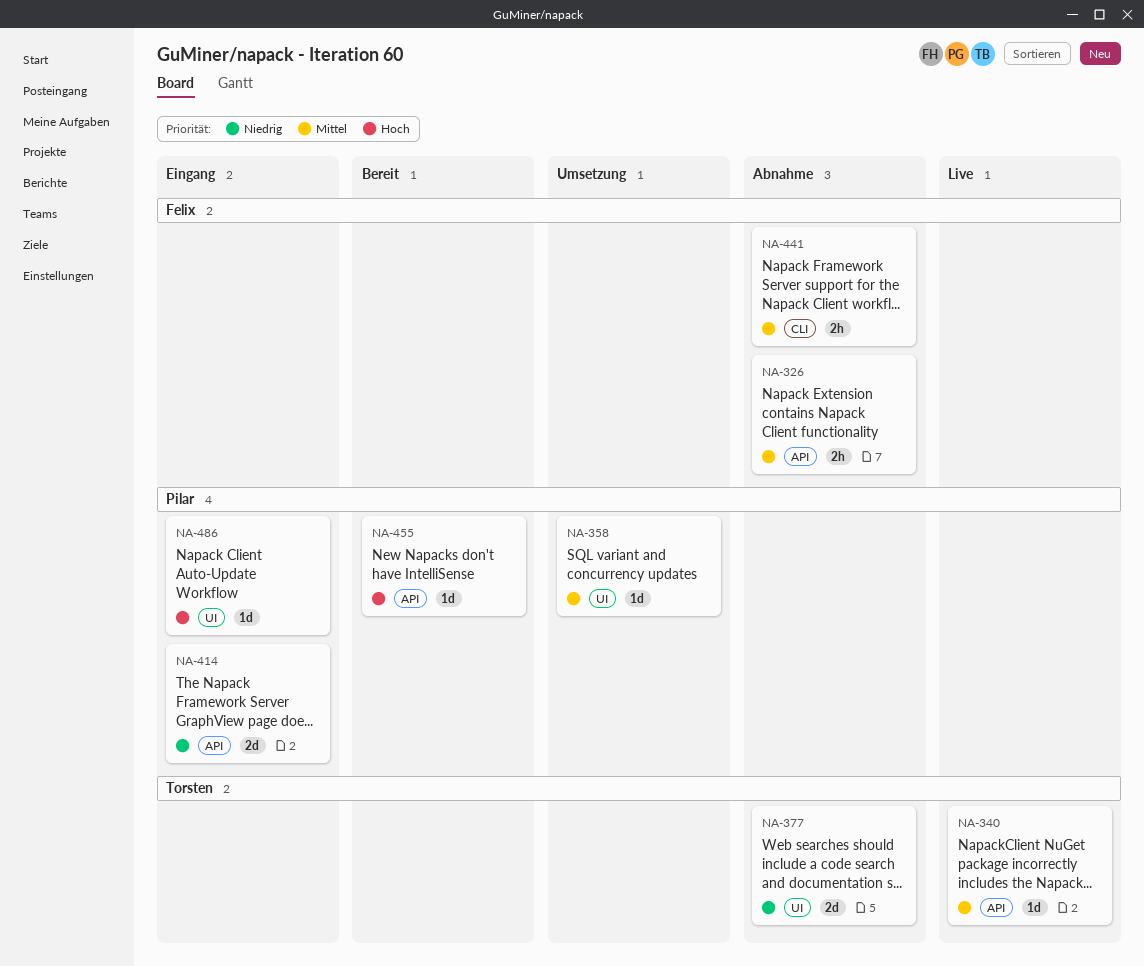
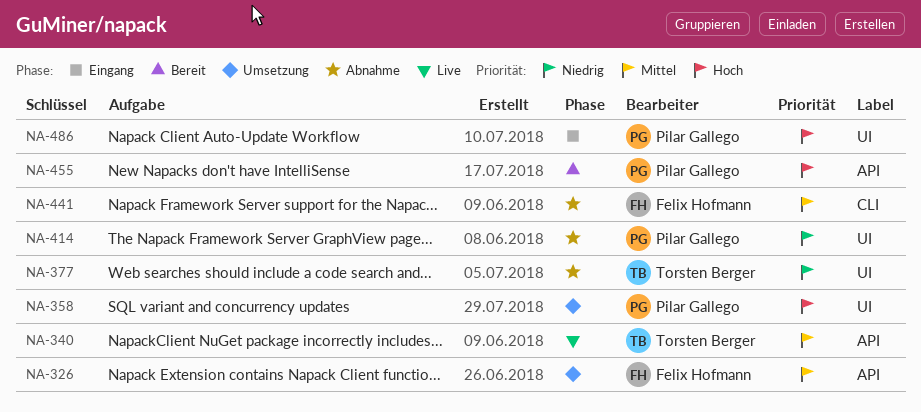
NA-326, status: Abnahme -> Umsetzung
NA-358, priority: Mittel -> Hoch
NA-414, status: Eingang -> Abnahme
NA-414, label: API -> UI

